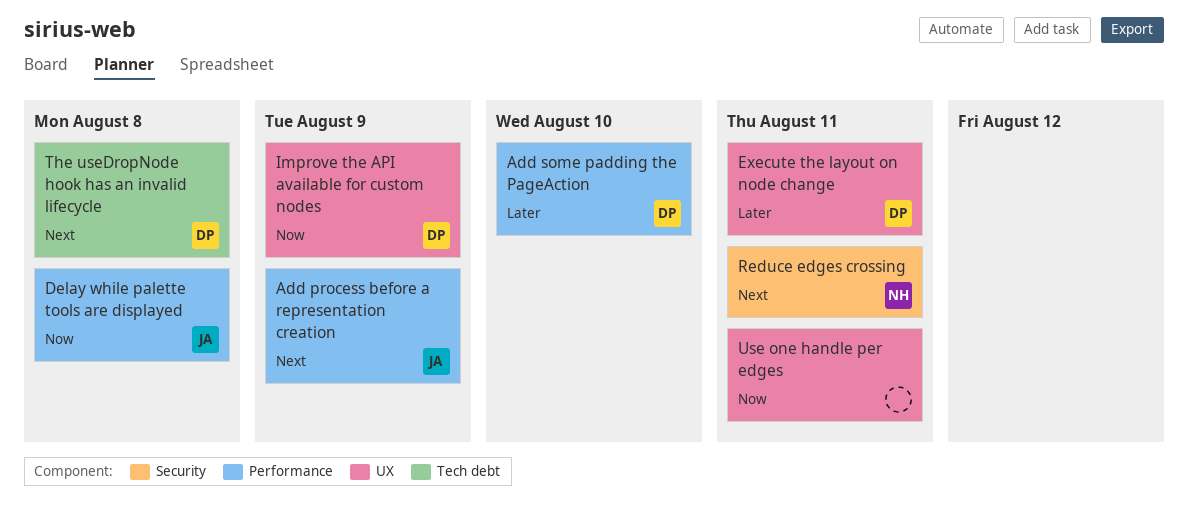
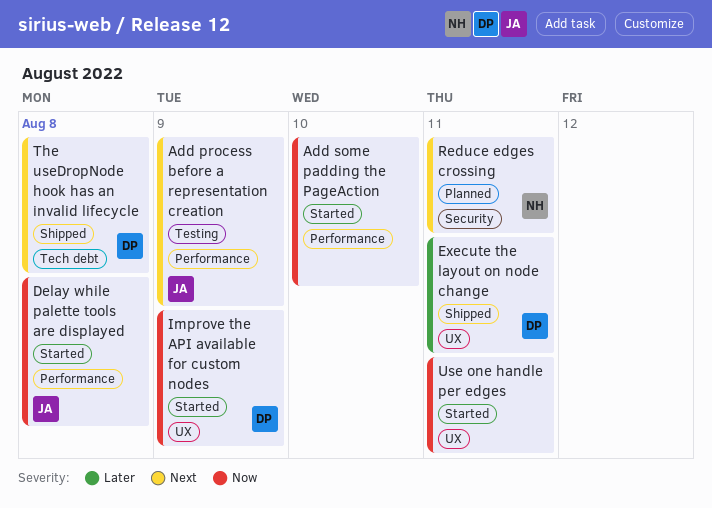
Add some padding the PageAction, owner: DP -> none
Add some padding the PageAction, priority: Later -> Now

